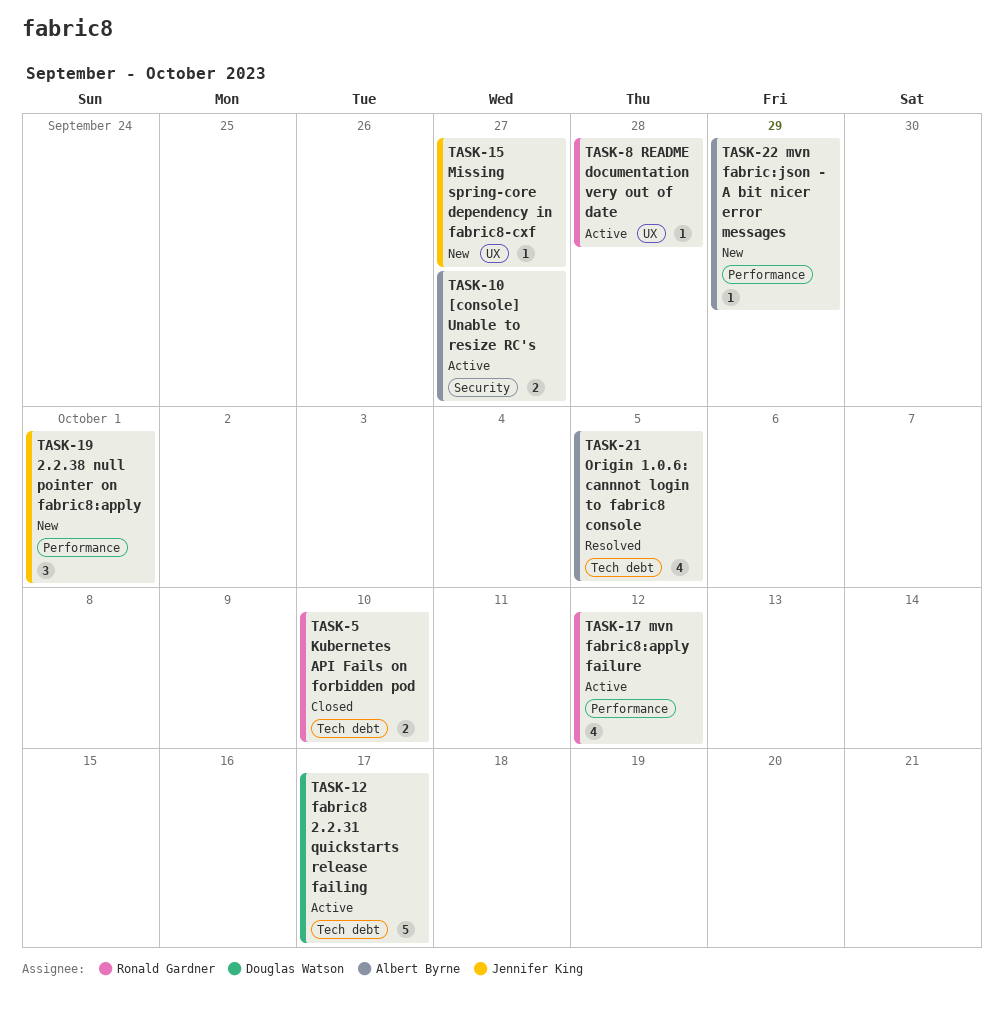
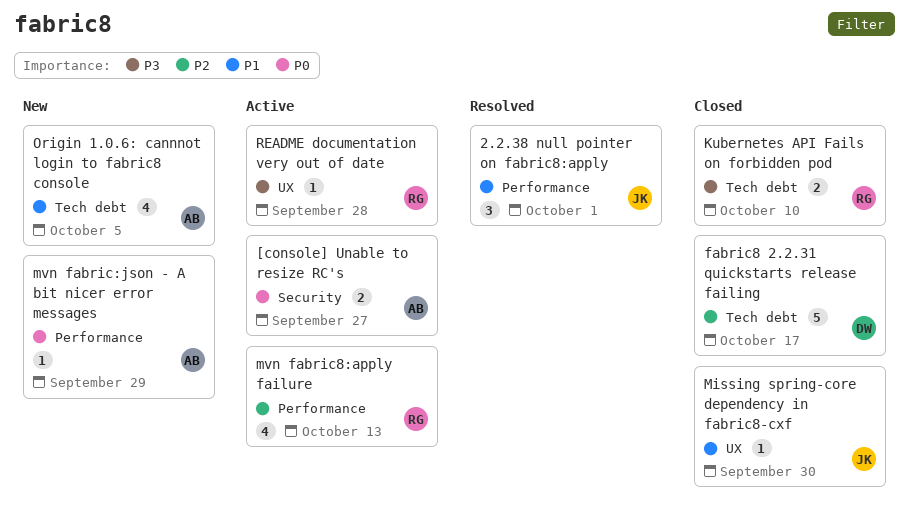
2.2.38 null pointer on fabric8:apply, status: New -> Resolved
fabric8 2.2.31 quickstarts release failing, status: Active -> Closed
Missing spring-core dependency in fabric8-cxf, status: New -> Closed
Missing spring-core dependency in fabric8-cxf, due: Sep 27 -> Sep 30
mvn fabric8:apply failure, due: Oct 12 -> Oct 13
Origin 1.0.6: cannnot login to fabric8 console, status: Resolved -> New

